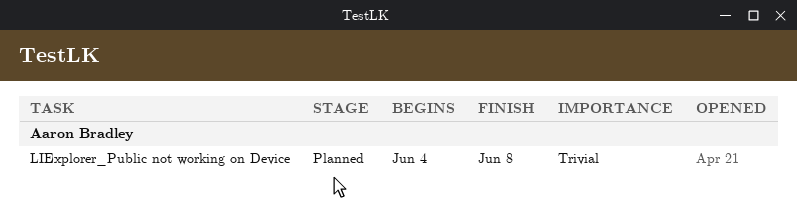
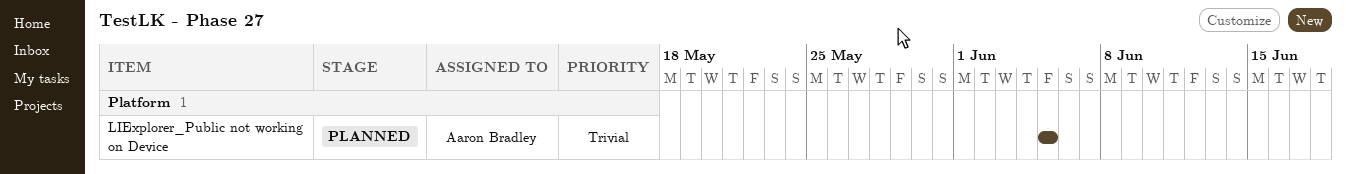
LIExplorer_Public not working on Device, start: Jun 4 -> Jun 5
LIExplorer_Public not working on Device, due: Jun 8 -> Jun 5

